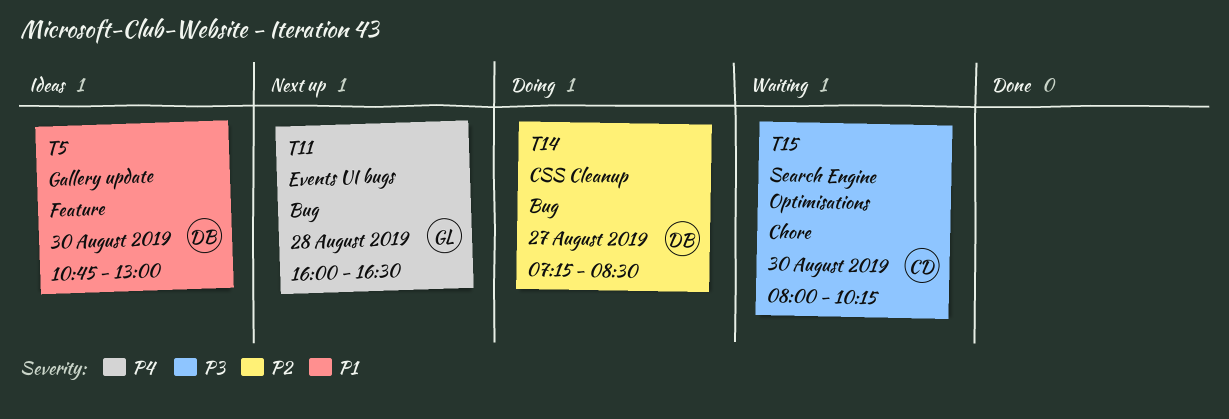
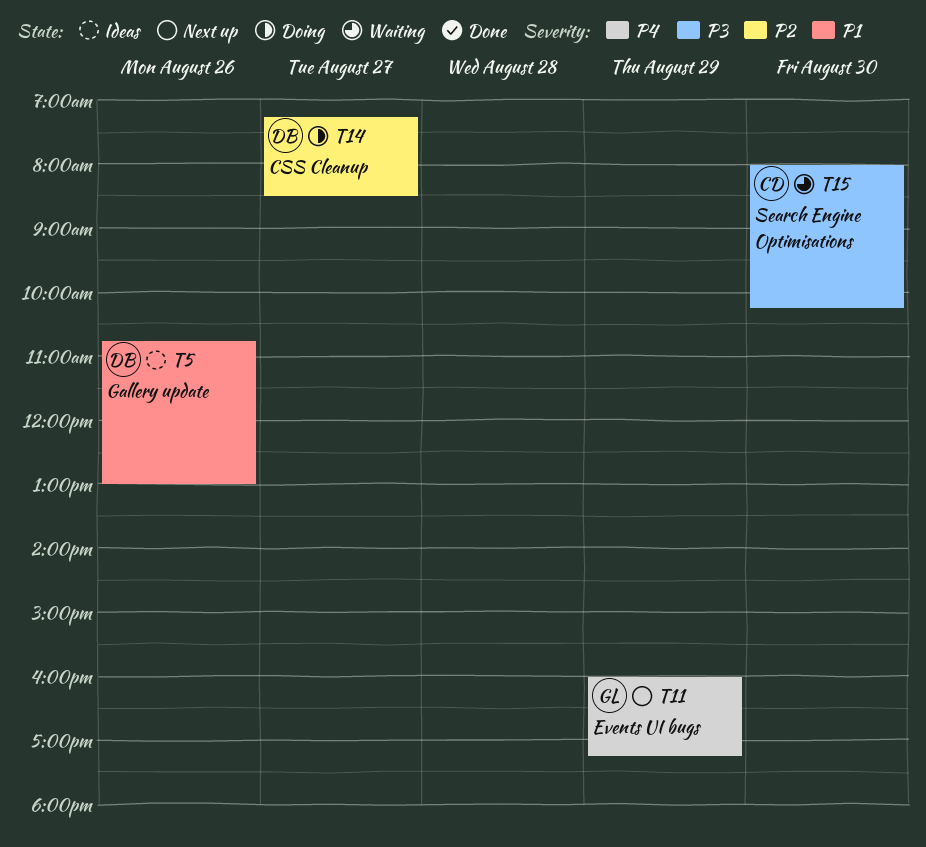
T5, day: Aug 30 -> Aug 26
T11, day: Aug 28 -> Aug 29
T11, ends: 16:30 -> 17:15

